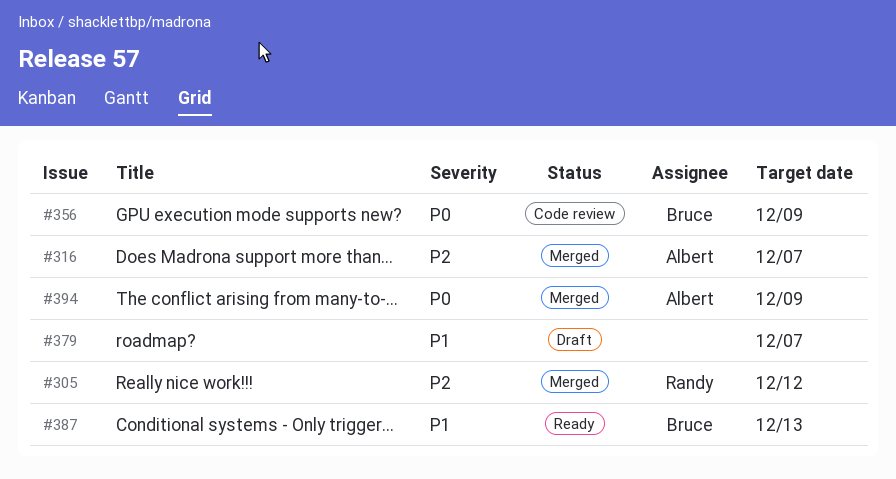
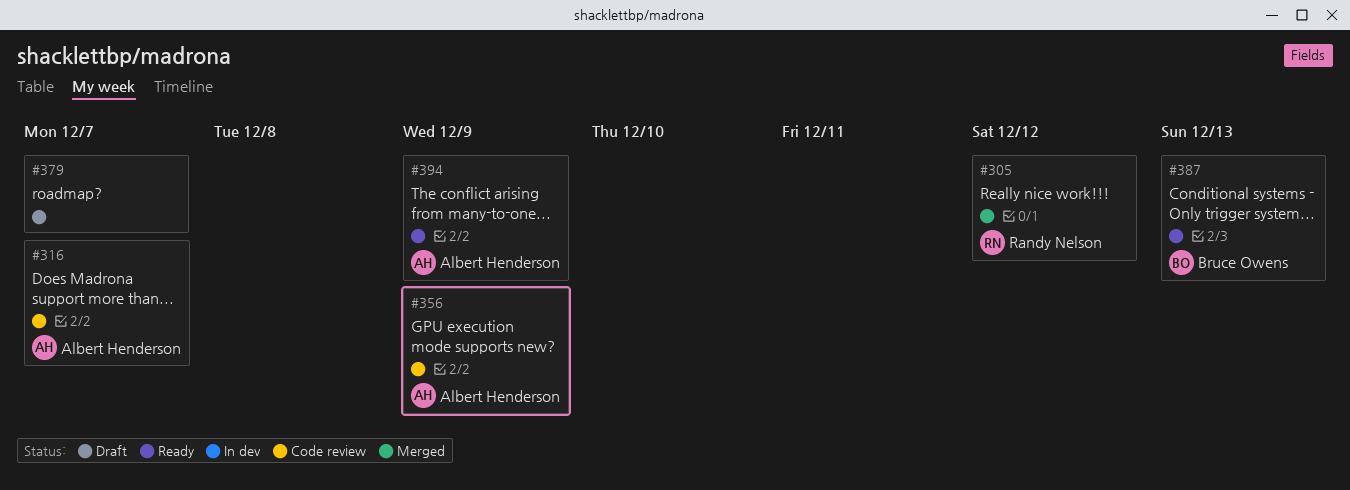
#316, status: Merged -> Code review
#356, owner: Bruce Owens -> Albert Henderson
#394, status: Merged -> Ready

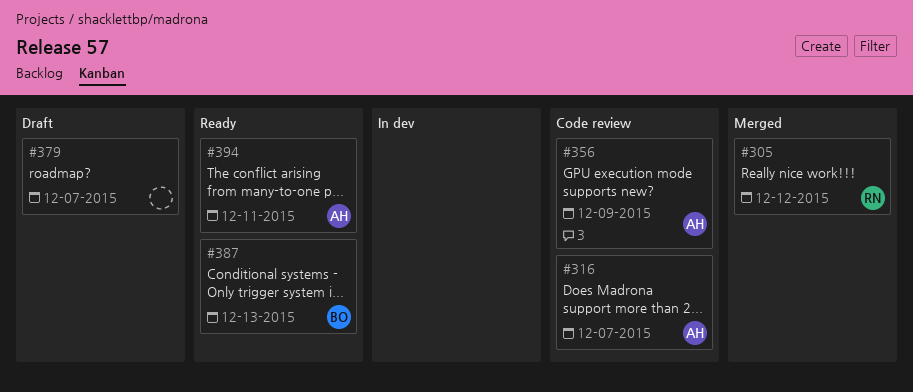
#394, due: Dec 9 -> Dec 11

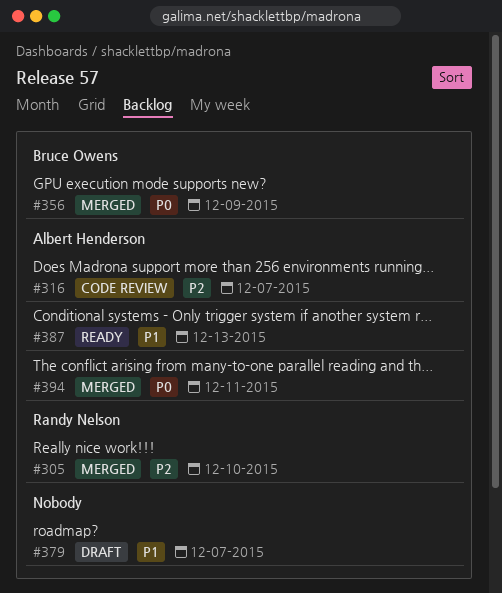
#305, due: Dec 12 -> Dec 10
#356, status: Code review -> Merged
#356, owner: Albert Henderson -> Bruce Owens
#387, owner: Bruce Owens -> Albert Henderson
#394, status: Ready -> Merged

